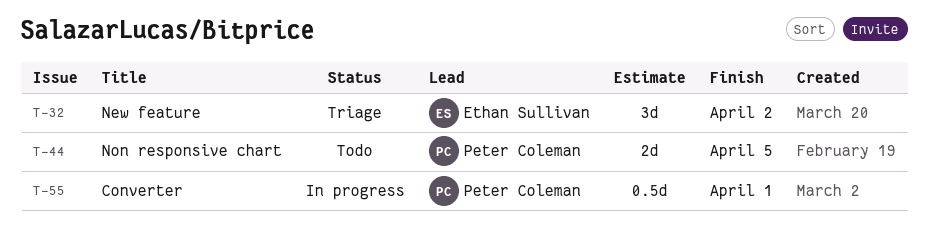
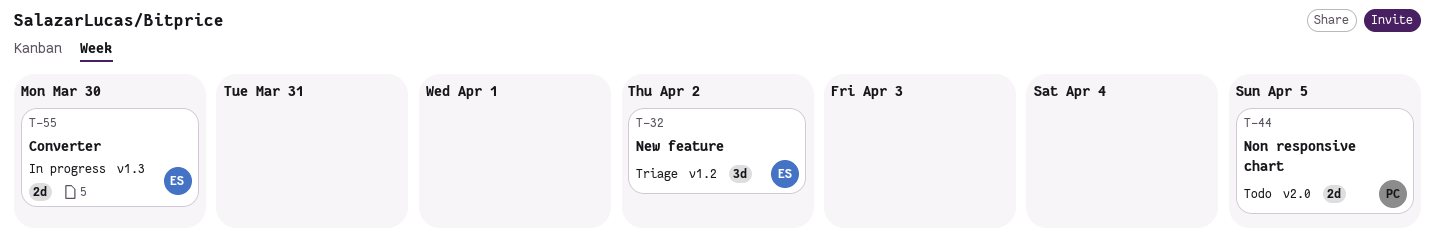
T-55, owner: Peter Coleman -> Ethan Sullivan
T-55, estimate: 0.5d -> 2d
T-55, due: Apr 1 -> Mar 30

